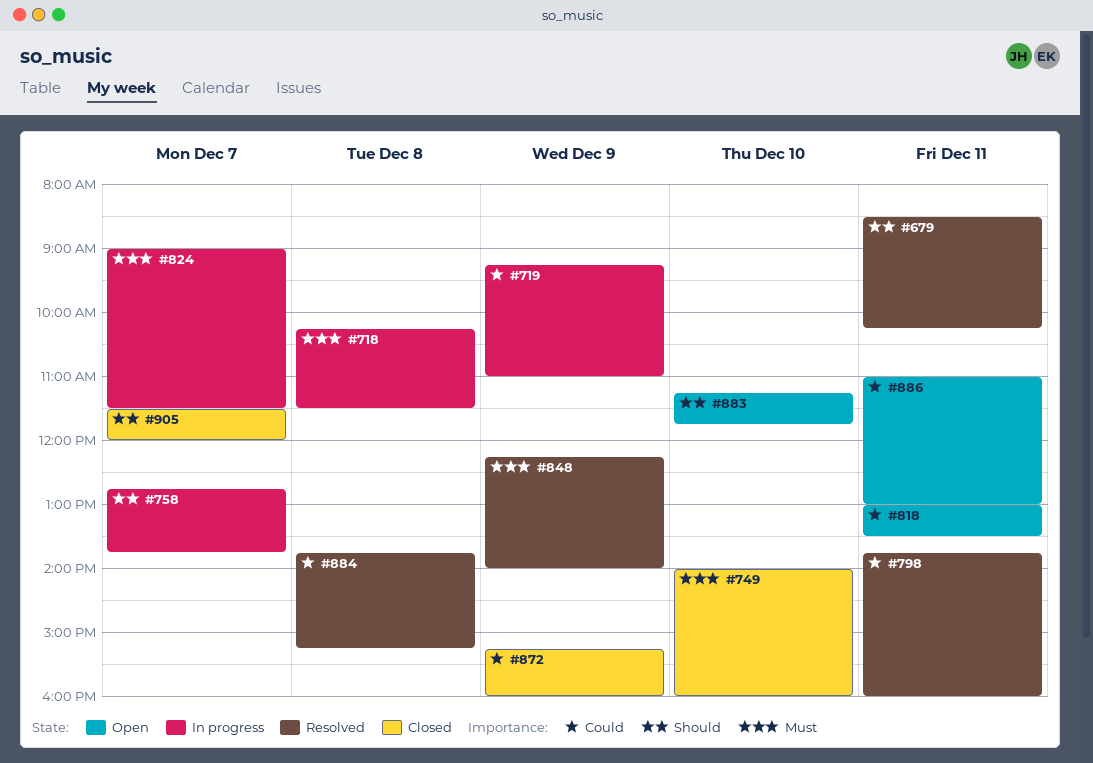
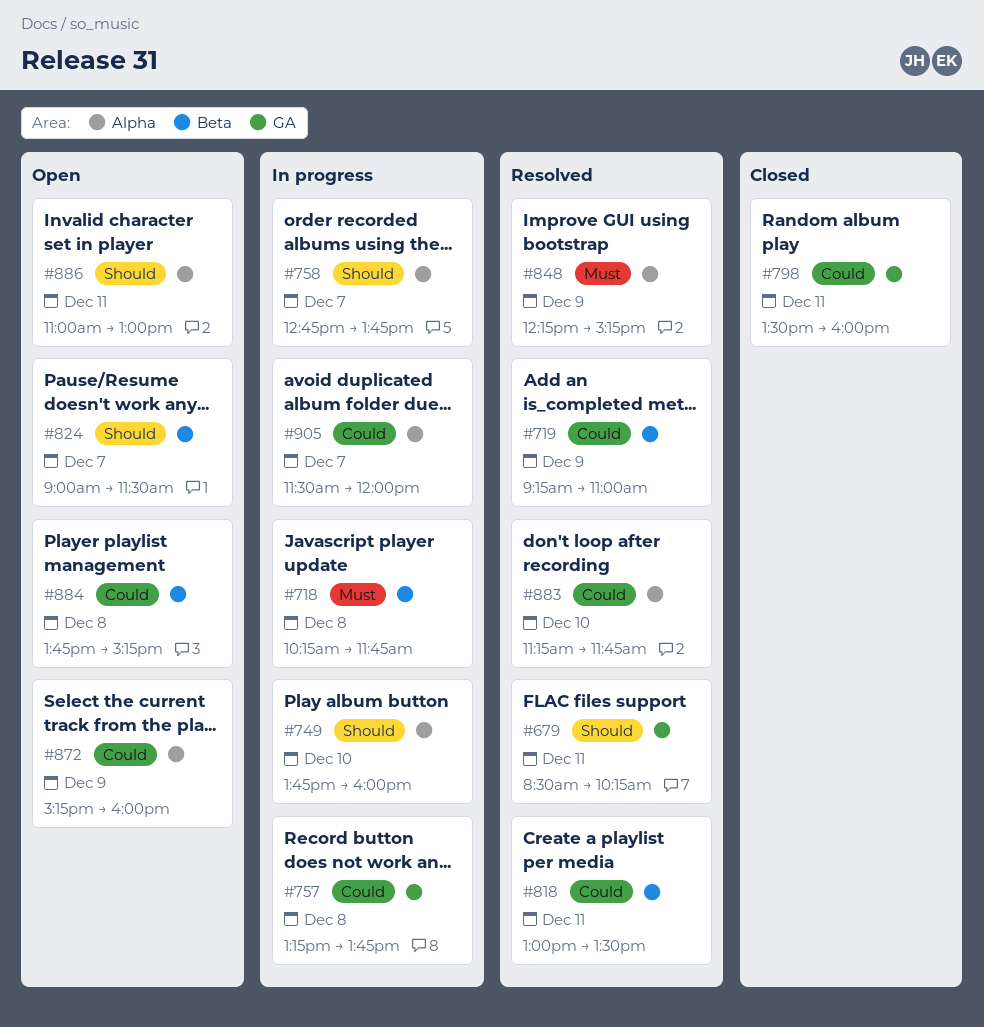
#718, ends: 11:30 -> 11:45
#719, status: In progress -> Resolved
#749, status: Closed -> In progress
#749, priority: Must -> Should
#749, begins: 14:00 -> 13:45
#757: none -> present
#798, status: Resolved -> Closed
#798, begins: 13:45 -> 13:30
#818, status: Open -> Resolved
#824, status: In progress -> Open
#824, priority: Must -> Should
#848, ends: 14:00 -> 15:15
#872, status: Closed -> Open
#883, status: Open -> Resolved
#883, priority: Should -> Could
#884, status: Resolved -> Open
#886, priority: Could -> Should
#905, status: Closed -> In progress
#905, priority: Should -> Could

